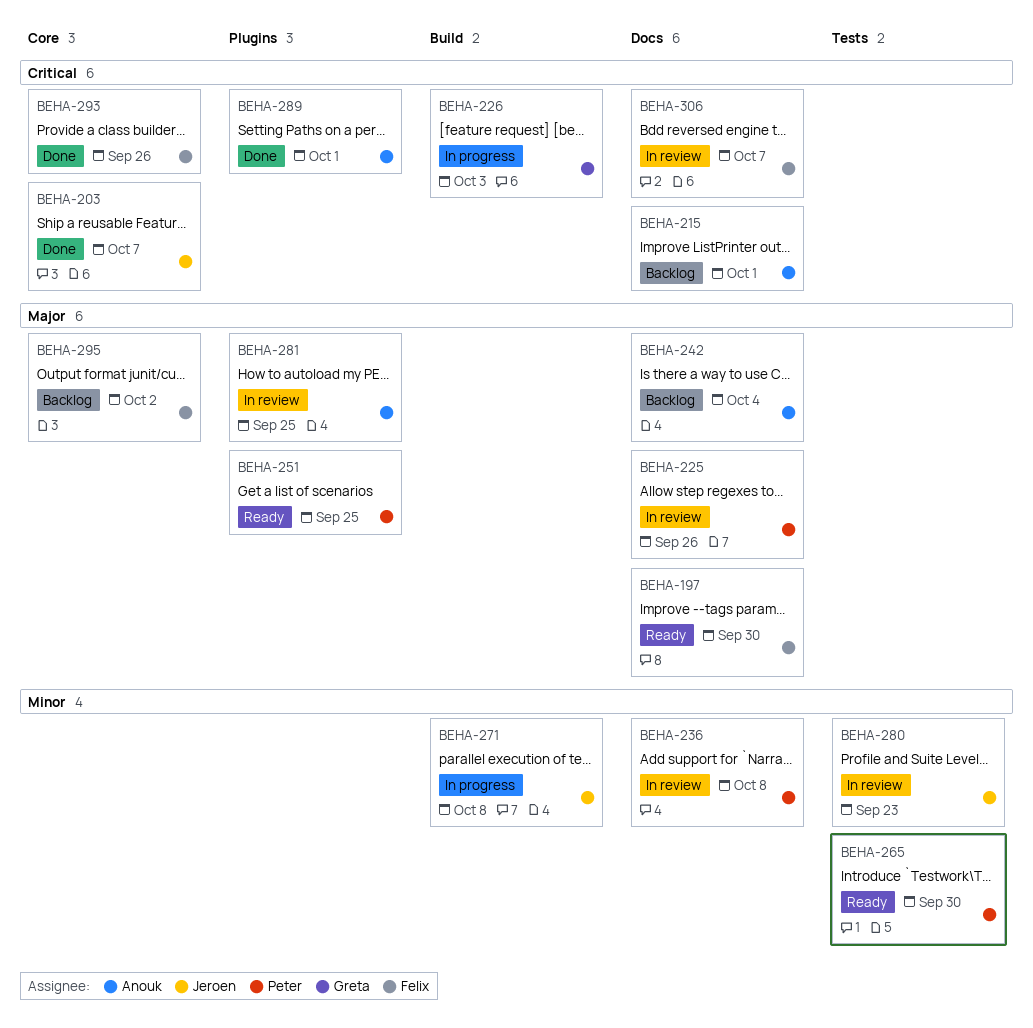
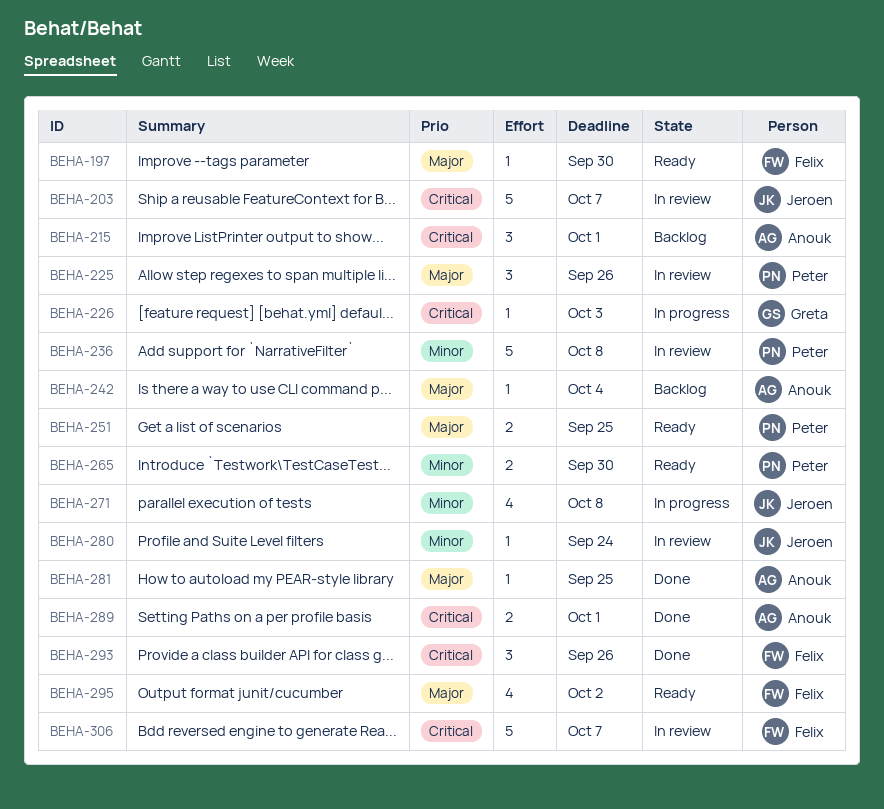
BEHA-203, status: Done -> In review
BEHA-280, due: Sep 23 -> Sep 24
BEHA-281, status: In review -> Done
BEHA-295, status: Backlog -> Ready

